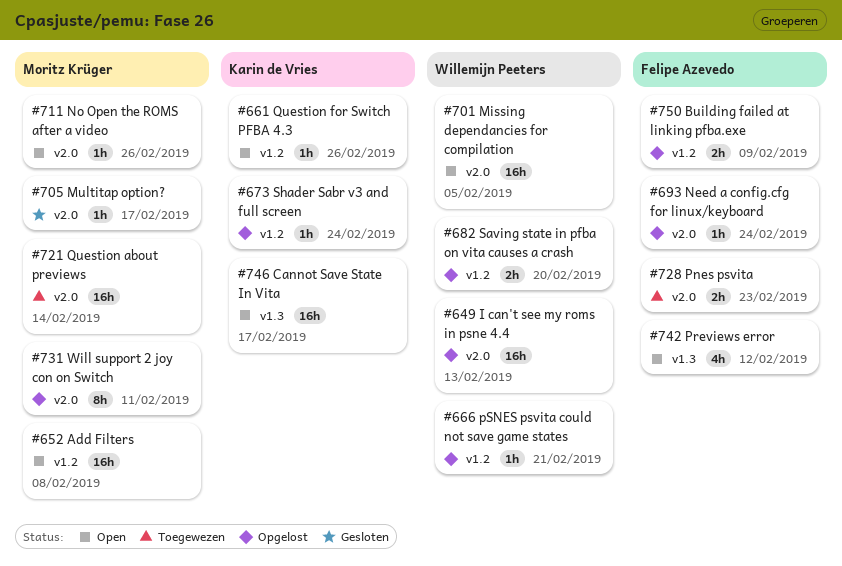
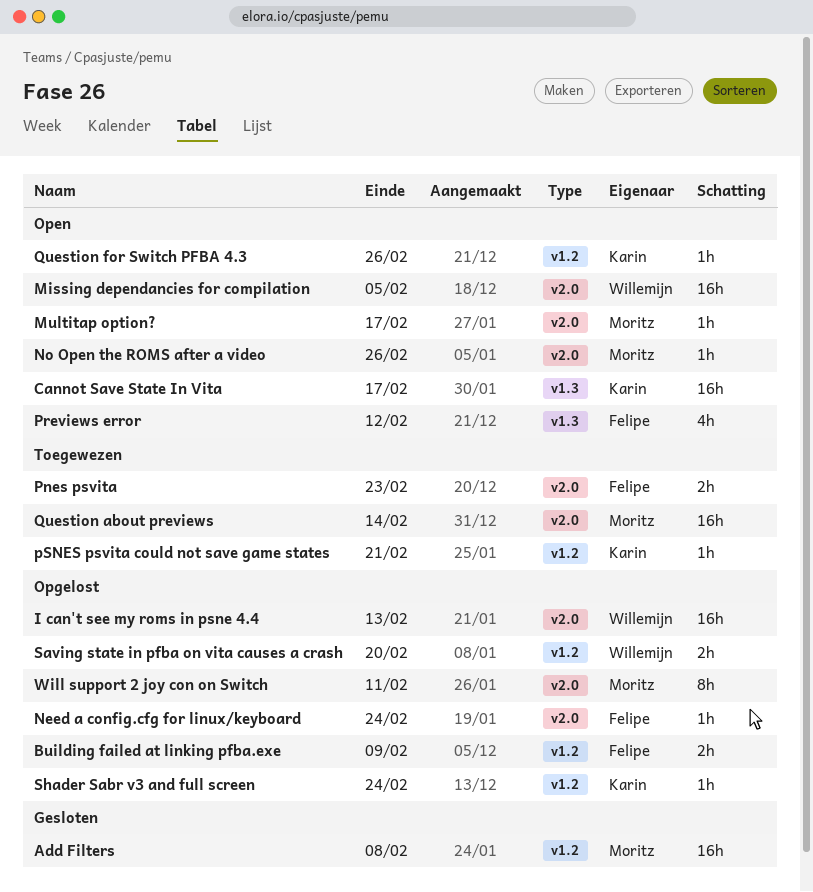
Add Filters, status: Open -> Gesloten
Multitap option?, status: Gesloten -> Open
pSNES psvita could not save game states, status: Opgelost -> Toegewezen
pSNES psvita could not save game states, owner: Willemijn Peeters -> Karin de Vries

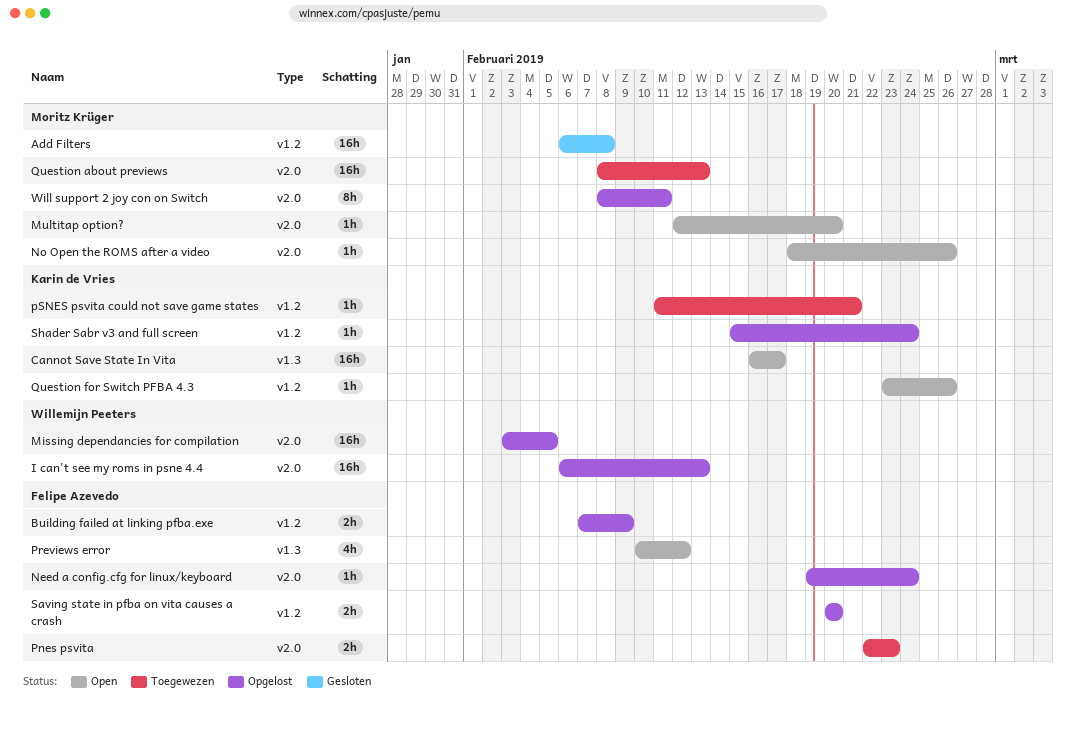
Missing dependancies for compilation, status: Open -> Opgelost
Multitap option?, due: Feb 17 -> Feb 20
Question about previews, due: Feb 14 -> Feb 13
Saving state in pfba on vita causes a crash, owner: Willemijn Peeters -> Felipe Azevedo

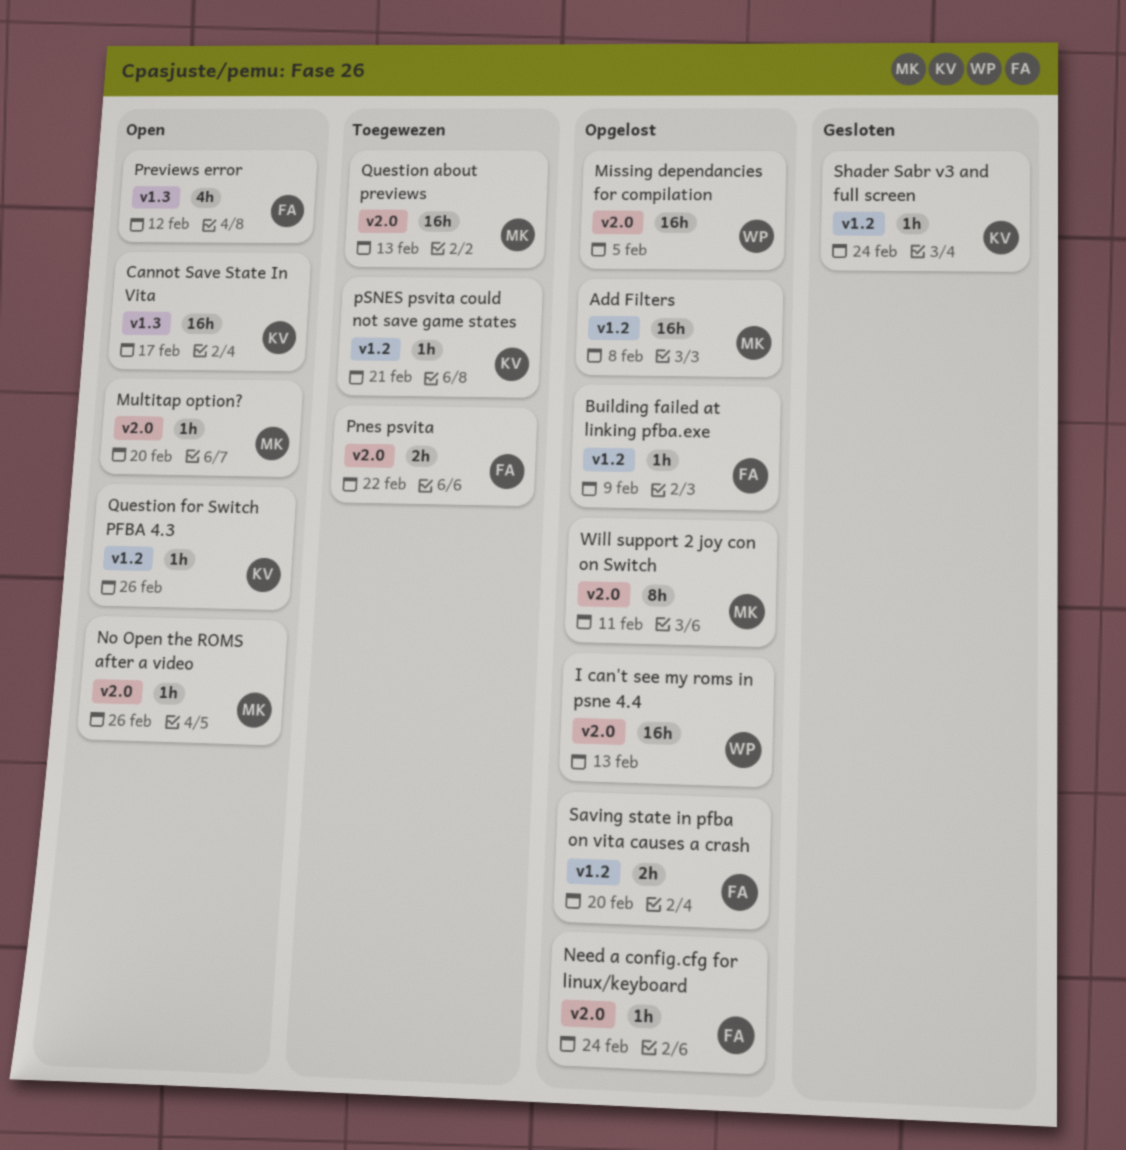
Add Filters, status: Gesloten -> Opgelost
Building failed at linking pfba.exe, estimate: 2h -> 1h
Pnes psvita, due: Feb 23 -> Feb 22
Shader Sabr v3 and full screen, status: Opgelost -> Gesloten

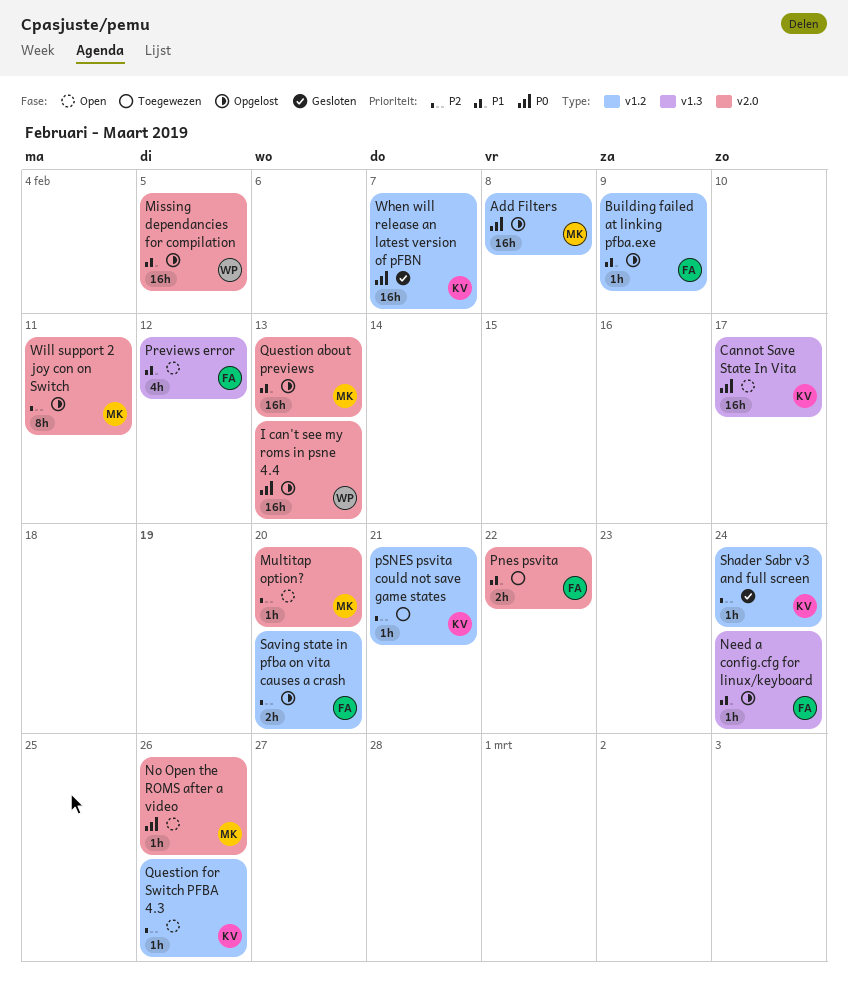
Need a config.cfg for linux/keyboard, label: v2.0 -> v1.3
Question about previews, status: Toegewezen -> Opgelost
When will release an latest version of pFBN: none -> present

